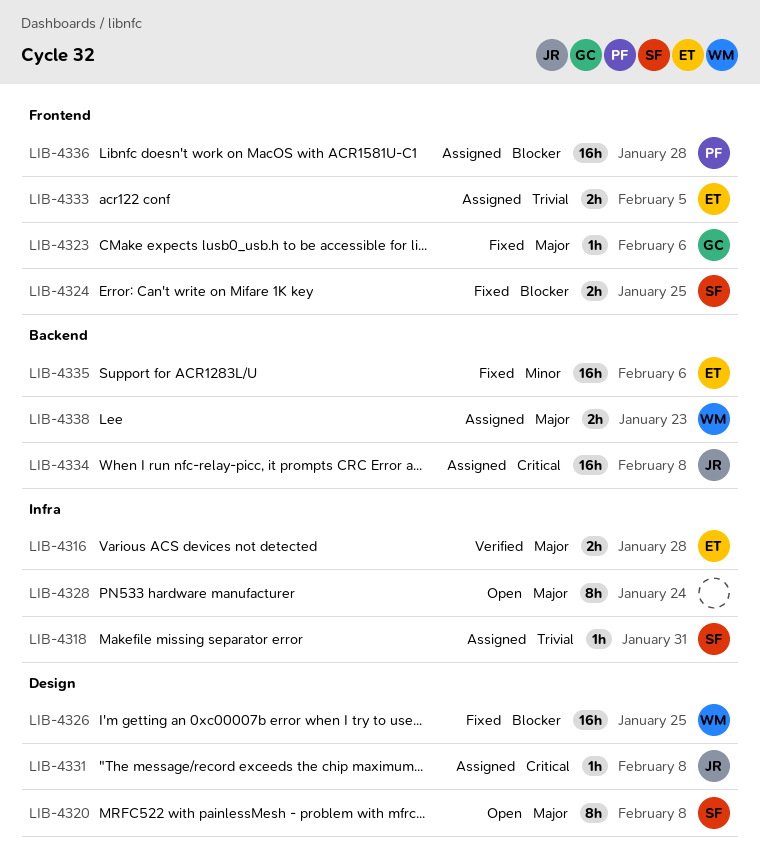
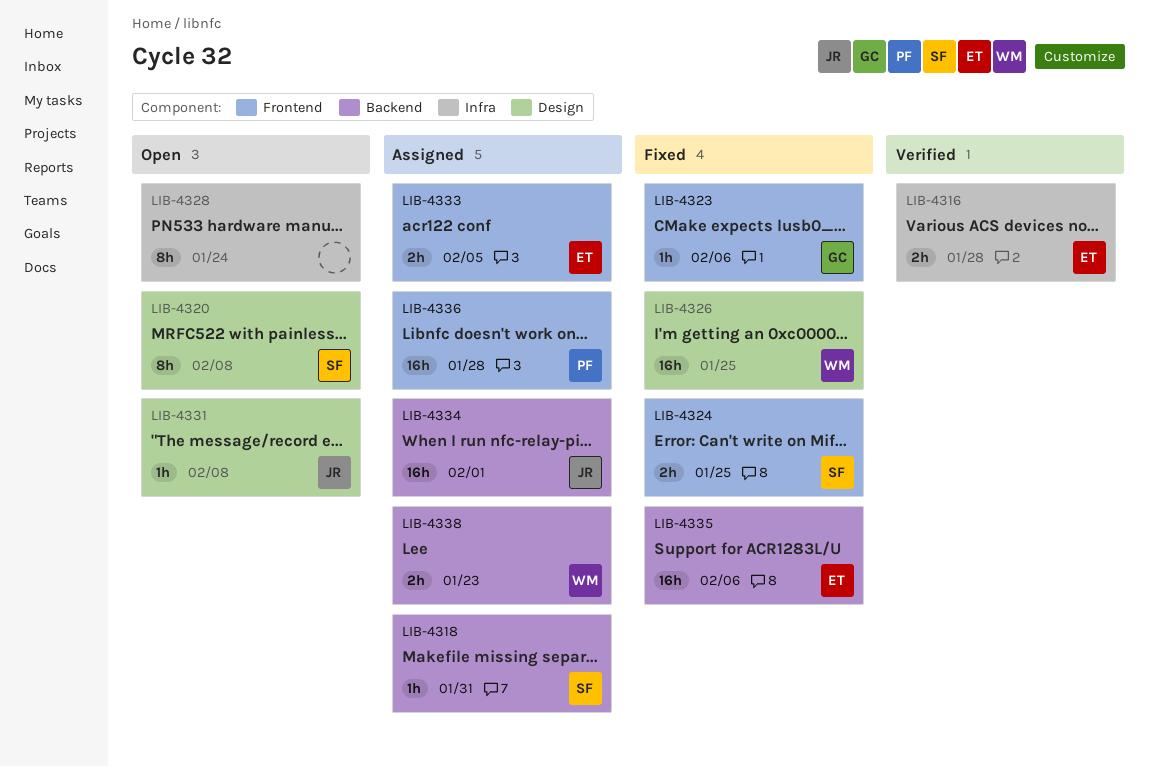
LIB-4318, label: Infra -> Backend
LIB-4331, status: Assigned -> Open
LIB-4334, due: Feb 8 -> Feb 1

